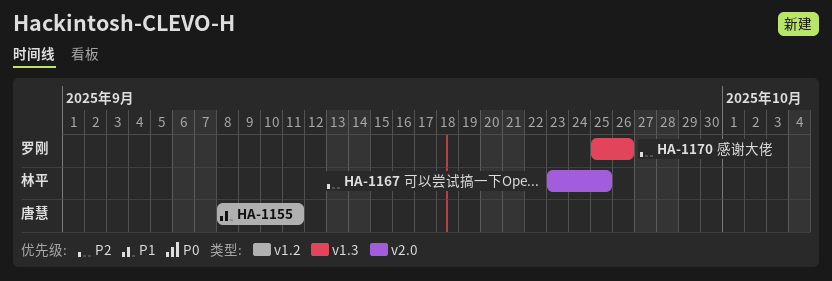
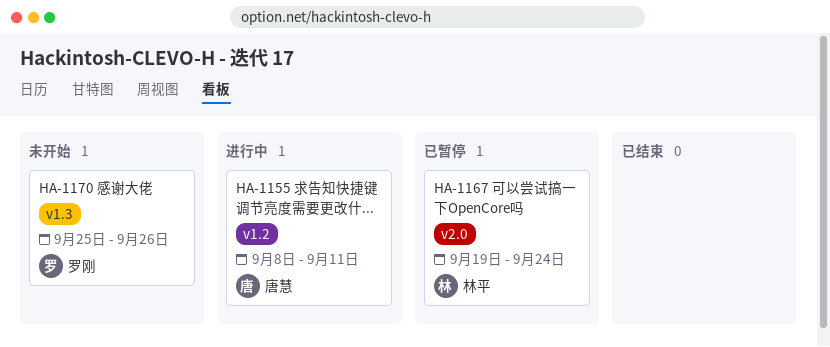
HA-1167, start: Sep 23 -> Sep 19
HA-1167, due: Sep 25 -> Sep 24

